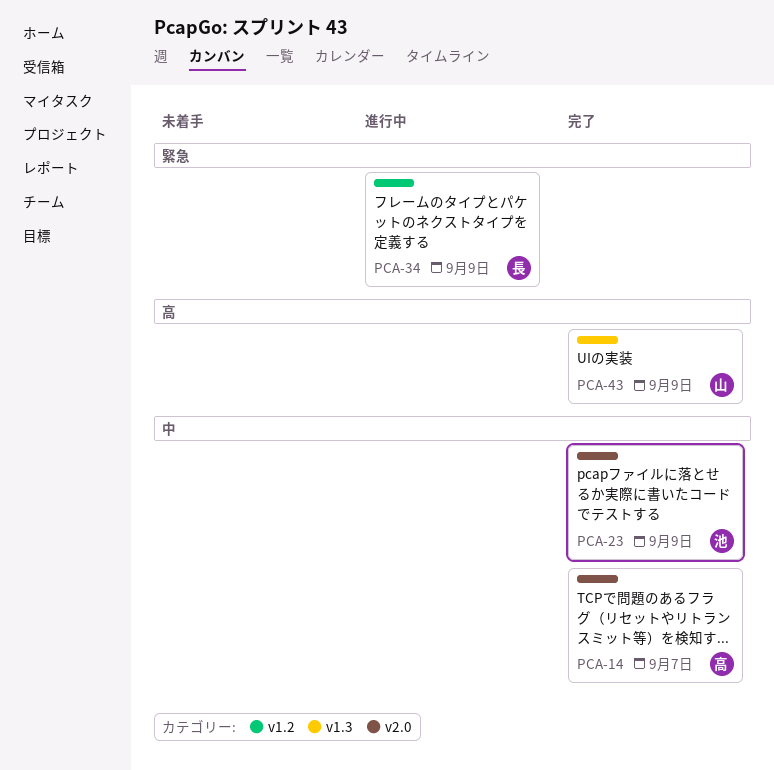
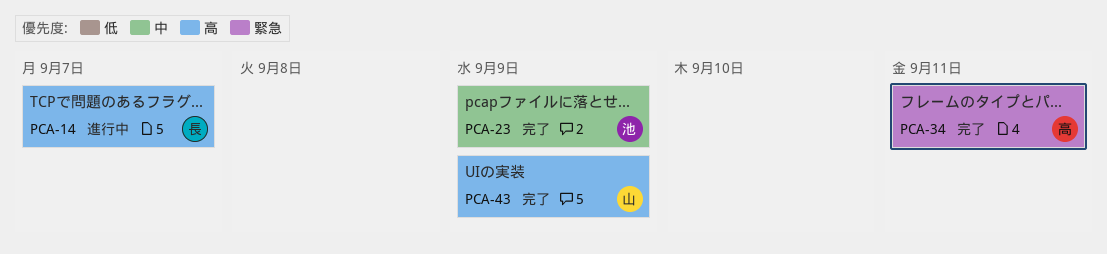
PCA-14, status: 完了 -> 進行中
PCA-14, owner: 高 -> 長
PCA-14, priority: 中 -> 高
PCA-34, status: 進行中 -> 完了
PCA-34, owner: 長 -> 高
PCA-34, due: Sep 9 -> Sep 11

